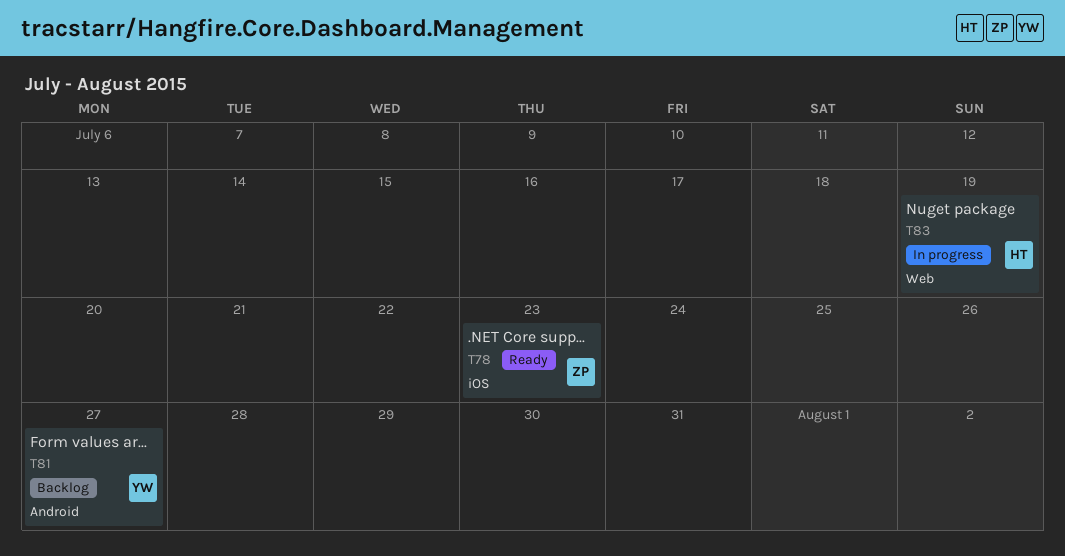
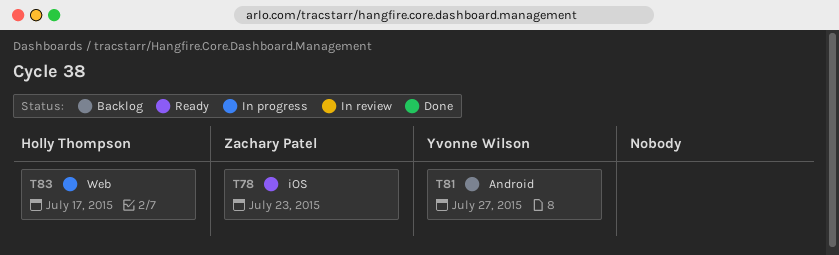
T83, due: Jul 19 -> Jul 17

